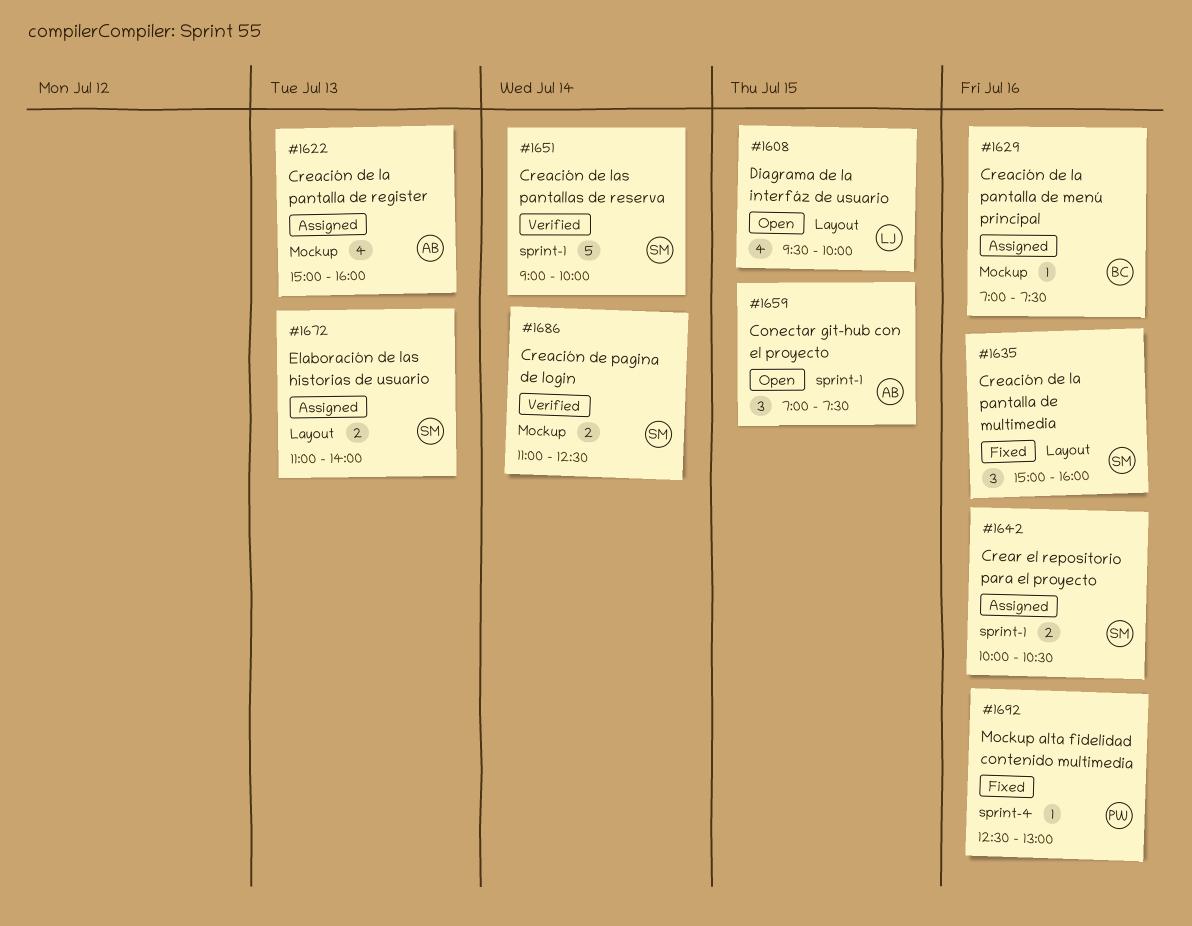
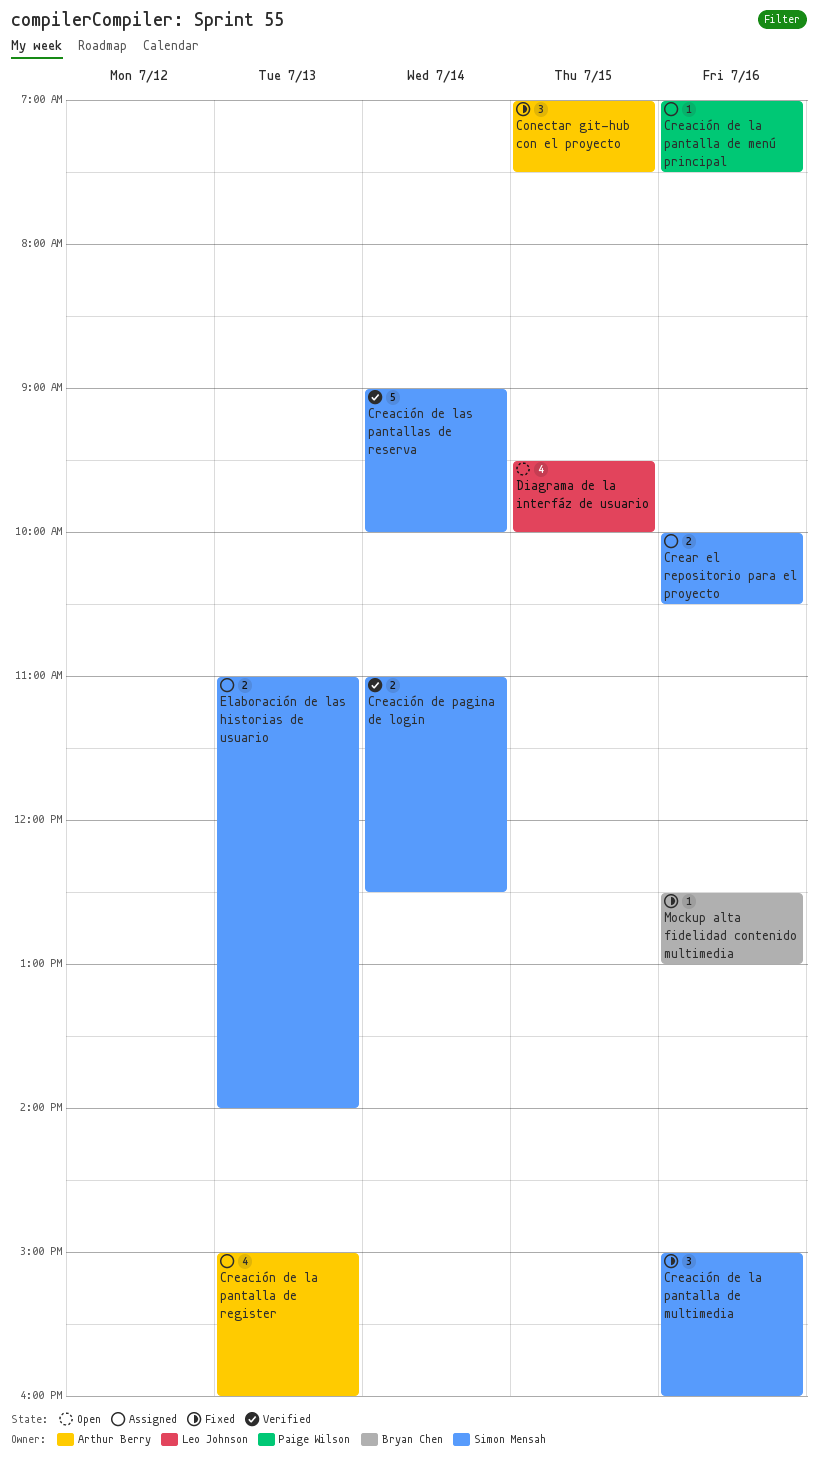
Conectar git-hub con el proyecto, status: Open -> Fixed
Creación de la pantalla de menú principal, owner: Bryan Chen -> Paige Wilson
Mockup alta fidelidad contenido multimedia, owner: Paige Wilson -> Bryan Chen

